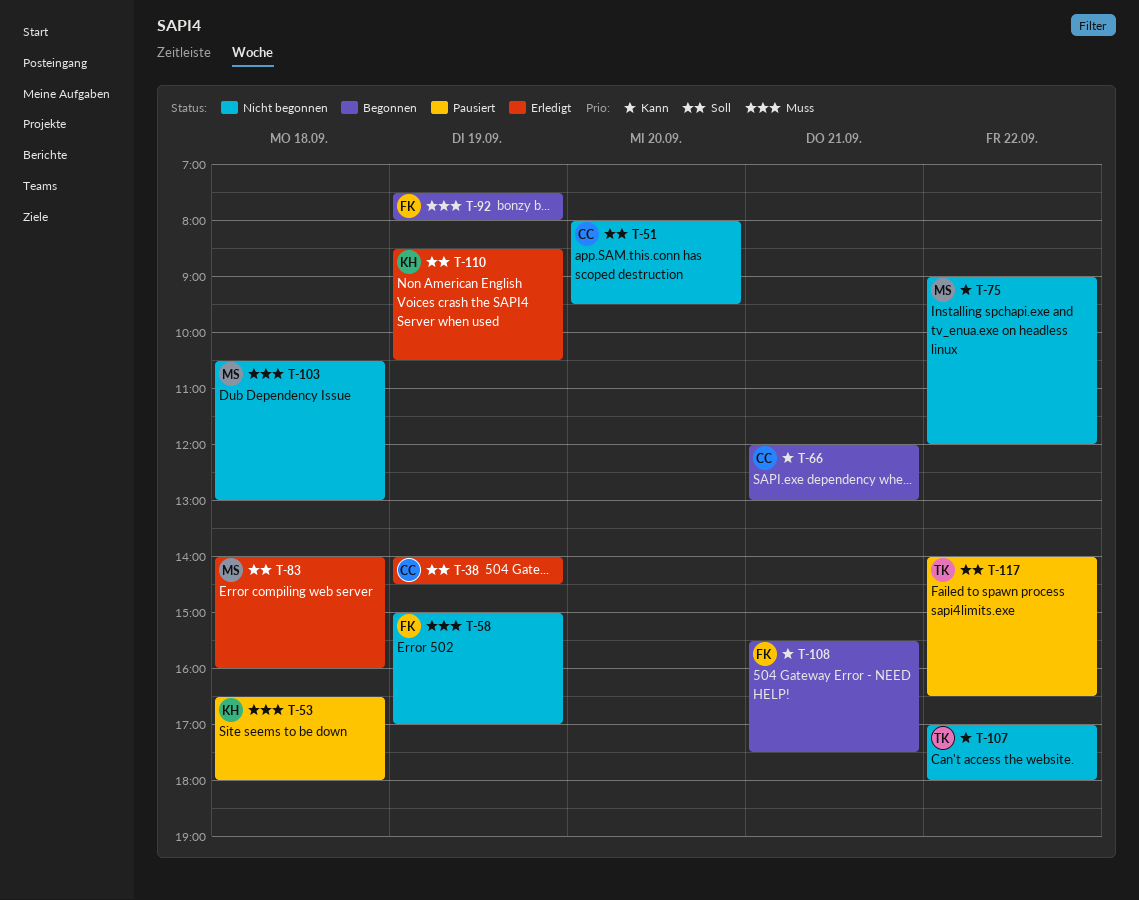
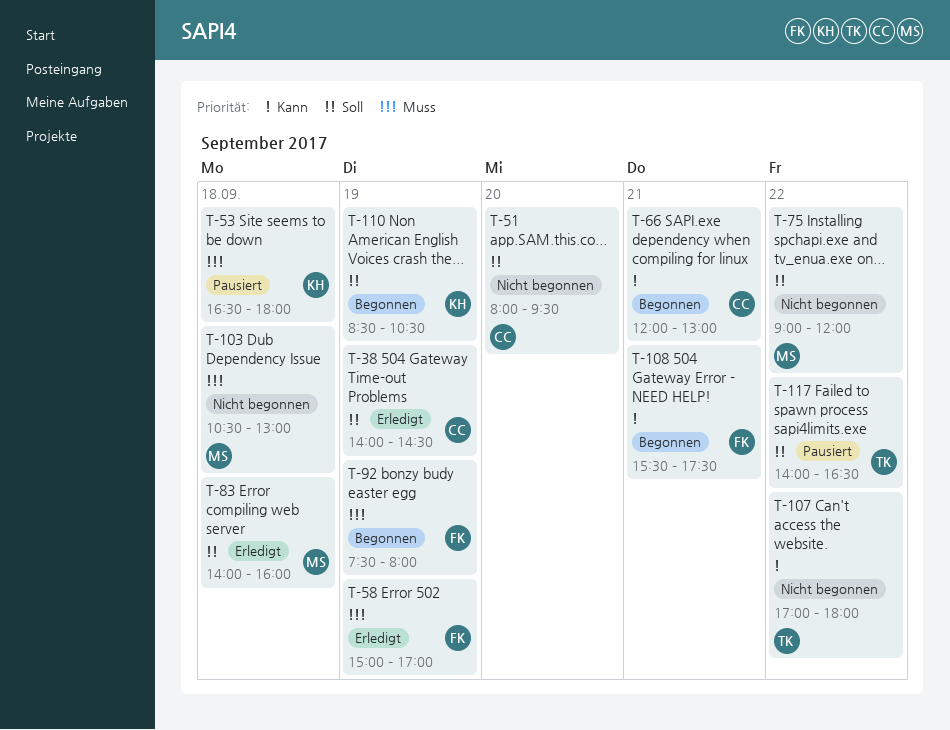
T-58, status: Nicht begonnen -> Erledigt
T-75, priority: Kann -> Soll
T-110, status: Erledigt -> Begonnen

